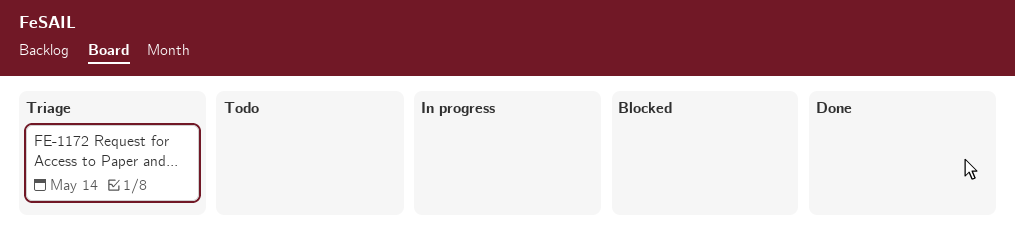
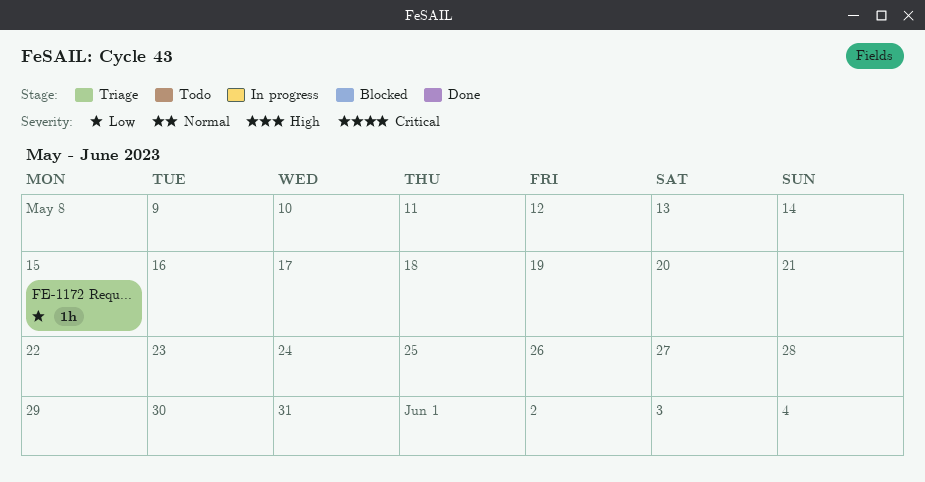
FE-1172, due: May 14 -> May 15

